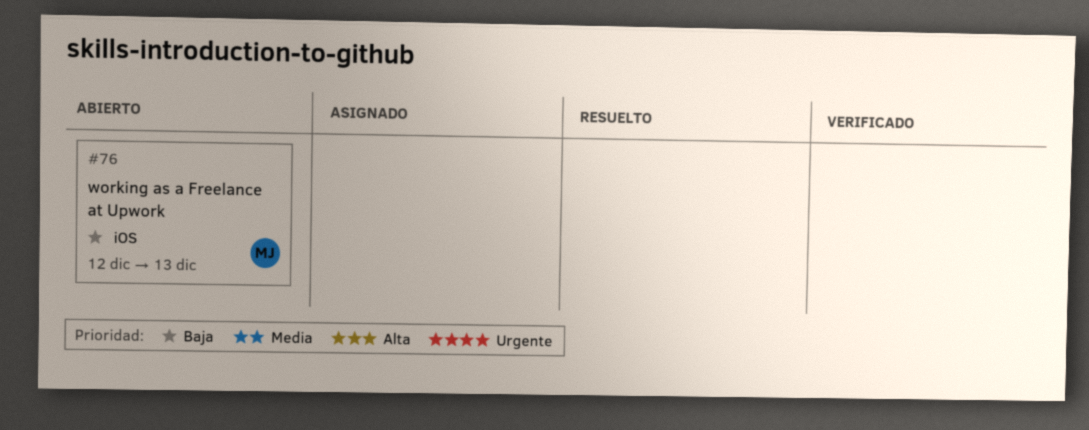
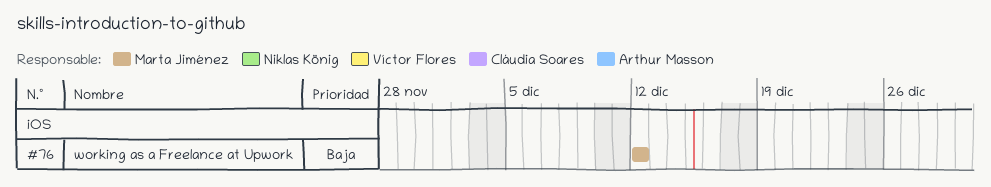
#76, due: Dec 13 -> Dec 12

